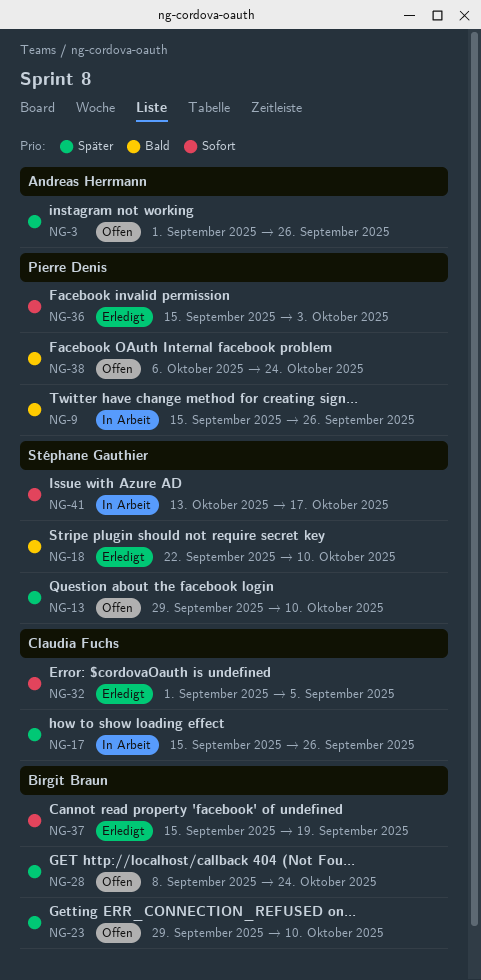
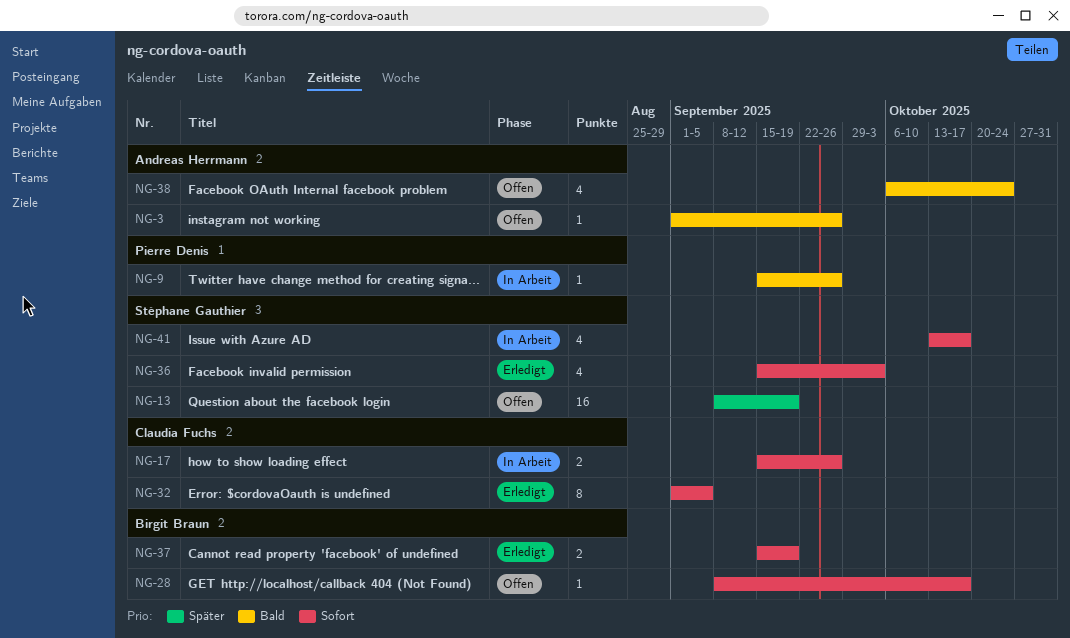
NG-3, priority: Später -> Bald
NG-13, start: Sep 29 -> Sep 8
NG-13, due: Oct 10 -> Sep 19
NG-17, priority: Später -> Sofort
NG-18: present -> none
NG-23: present -> none
NG-28, priority: Später -> Sofort
NG-28, due: Oct 24 -> Oct 17
NG-36, owner: Pierre Denis -> Stéphane Gauthier
NG-38, owner: Pierre Denis -> Andreas Herrmann

